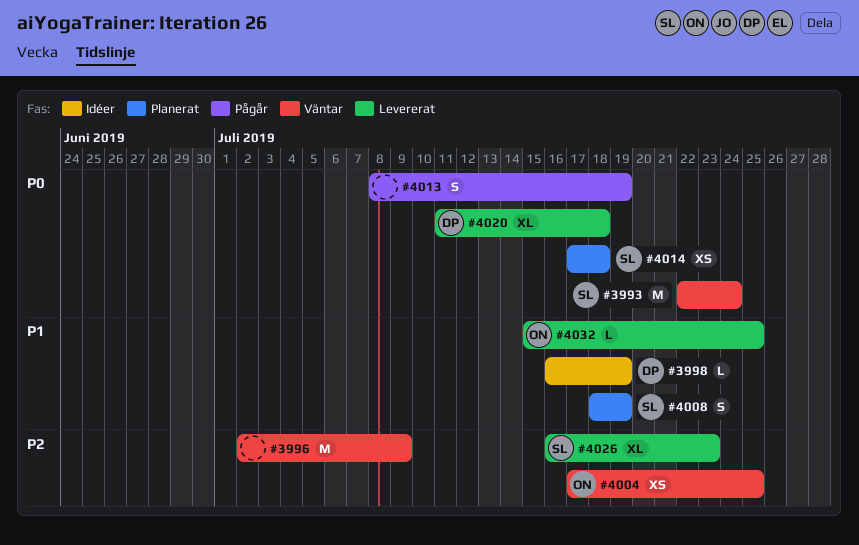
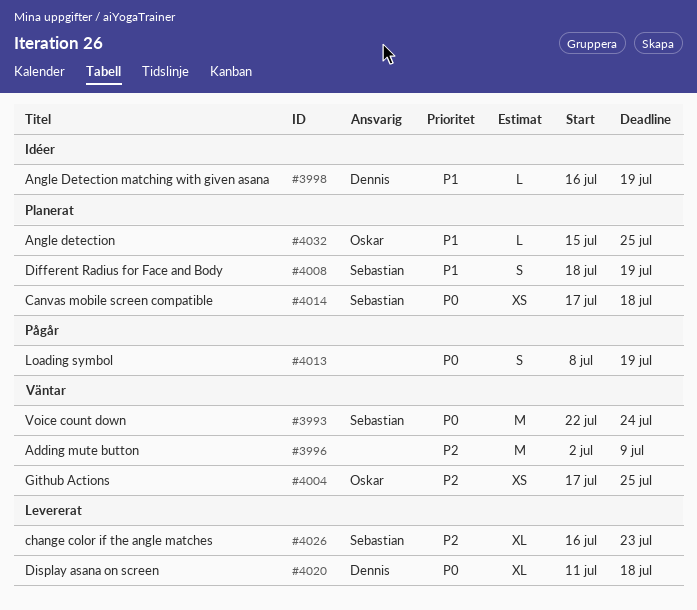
#4032, status: Levererat -> Planerat

